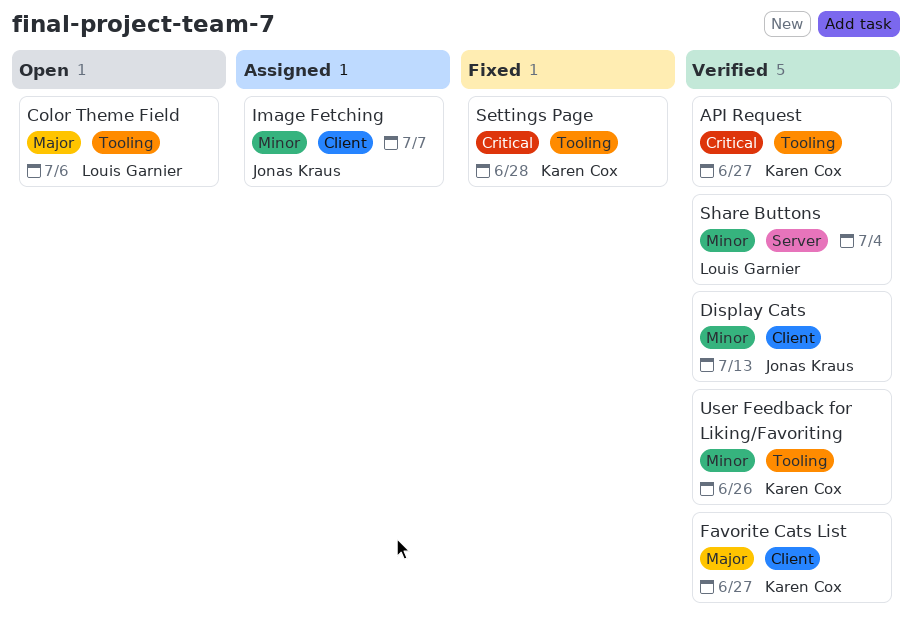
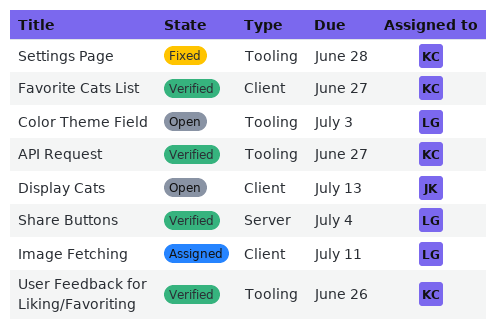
Color Theme Field, due: Jul 6 -> Jul 3
Display Cats, status: Verified -> Open
Image Fetching, owner: Jonas Kraus -> Louis Garnier
Image Fetching, due: Jul 7 -> Jul 11

